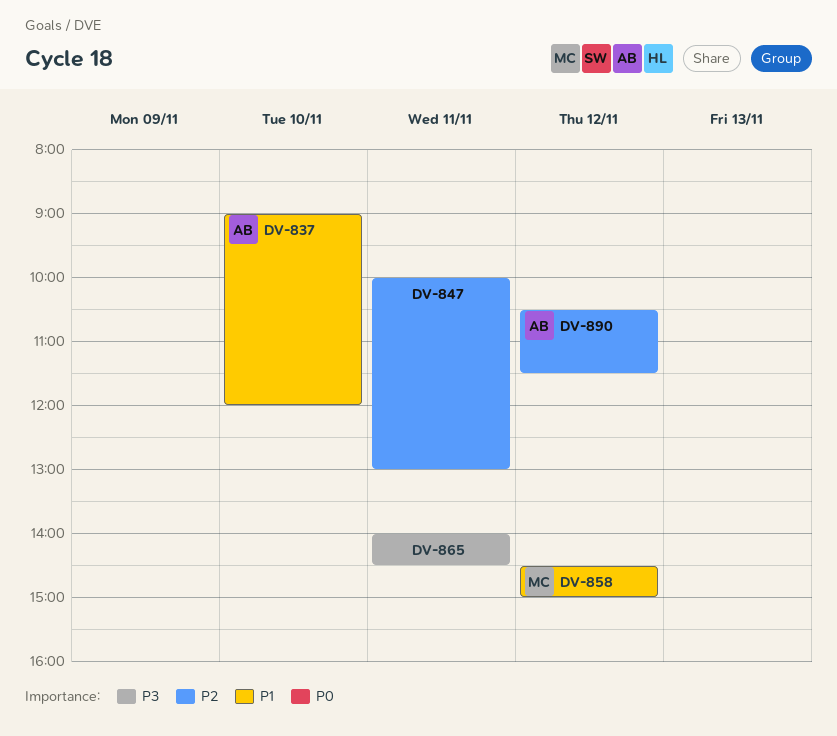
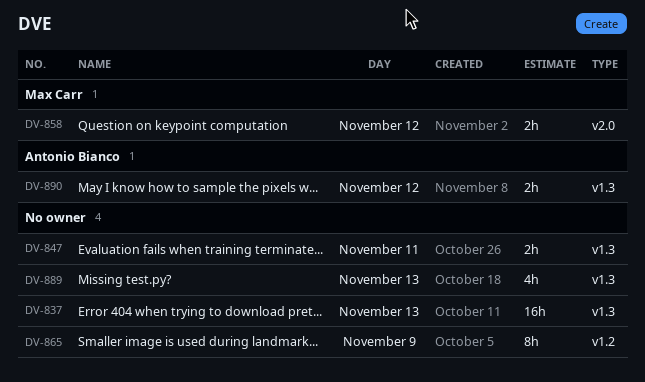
DV-837, owner: Antonio Bianco -> none
DV-837, day: Nov 10 -> Nov 13
DV-865, day: Nov 11 -> Nov 9
DV-889: none -> present

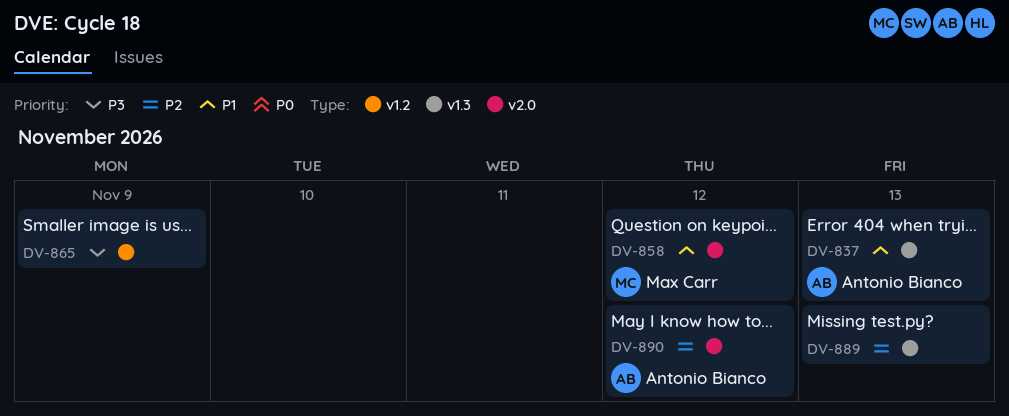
DV-837, owner: none -> Antonio Bianco
DV-847: present -> none
DV-890, label: v1.3 -> v2.0

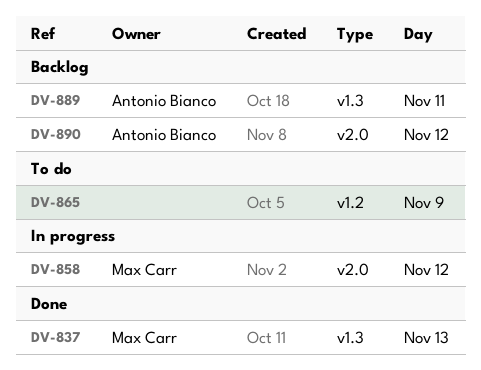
DV-837, owner: Antonio Bianco -> Max Carr
DV-889, owner: none -> Antonio Bianco
DV-889, day: Nov 13 -> Nov 11

